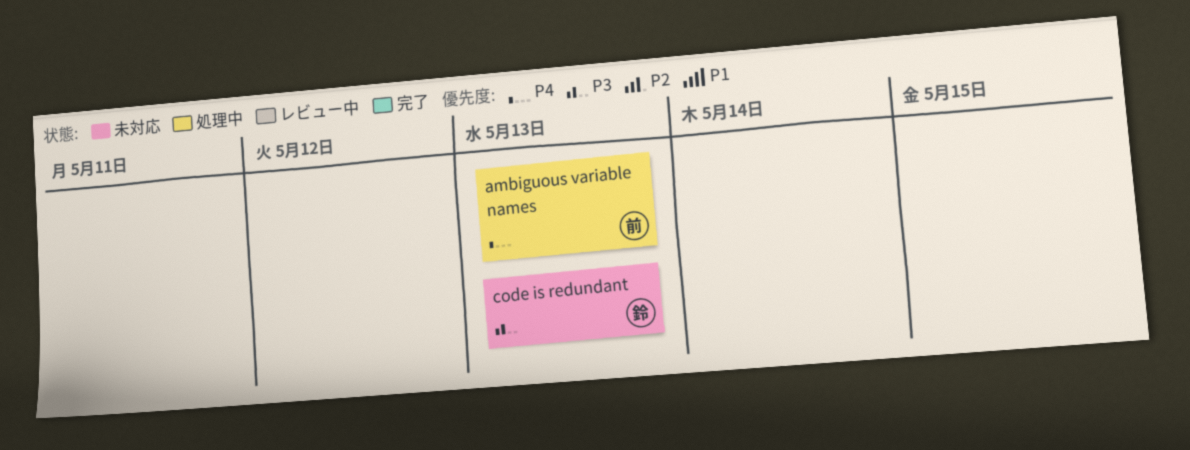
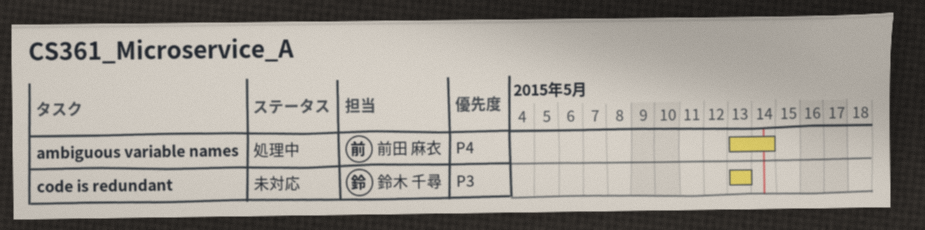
ambiguous variable names, due: May 13 -> May 14

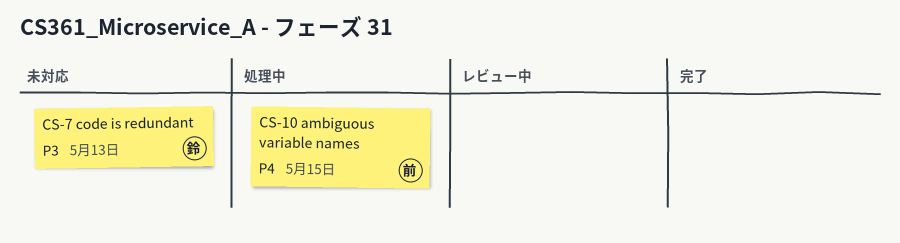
ambiguous variable names, due: May 14 -> May 15

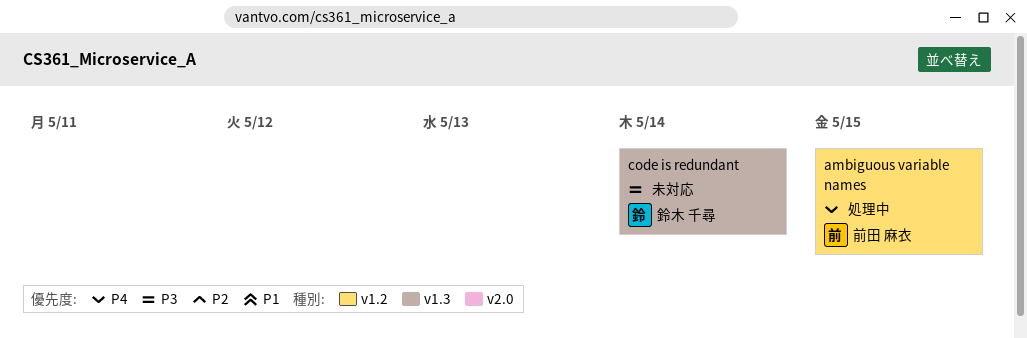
code is redundant, due: May 13 -> May 14

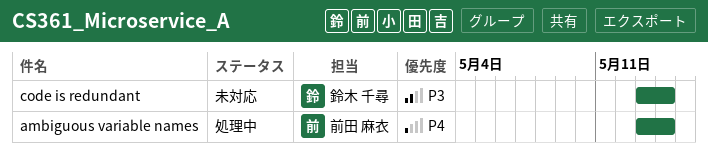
ambiguous variable names, due: May 15 -> May 14

